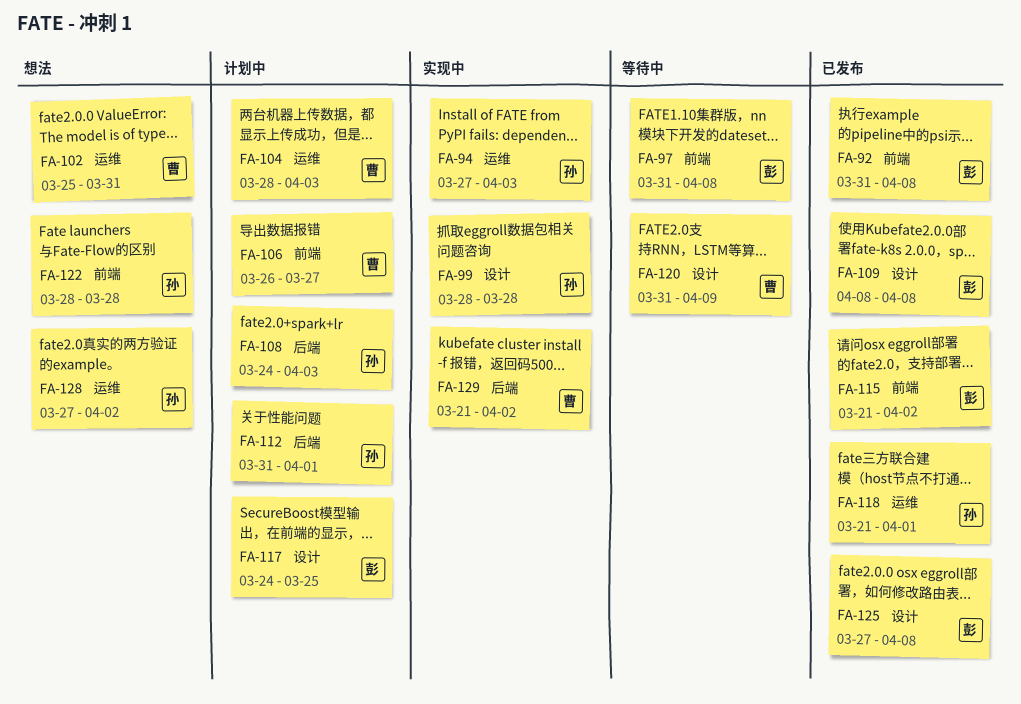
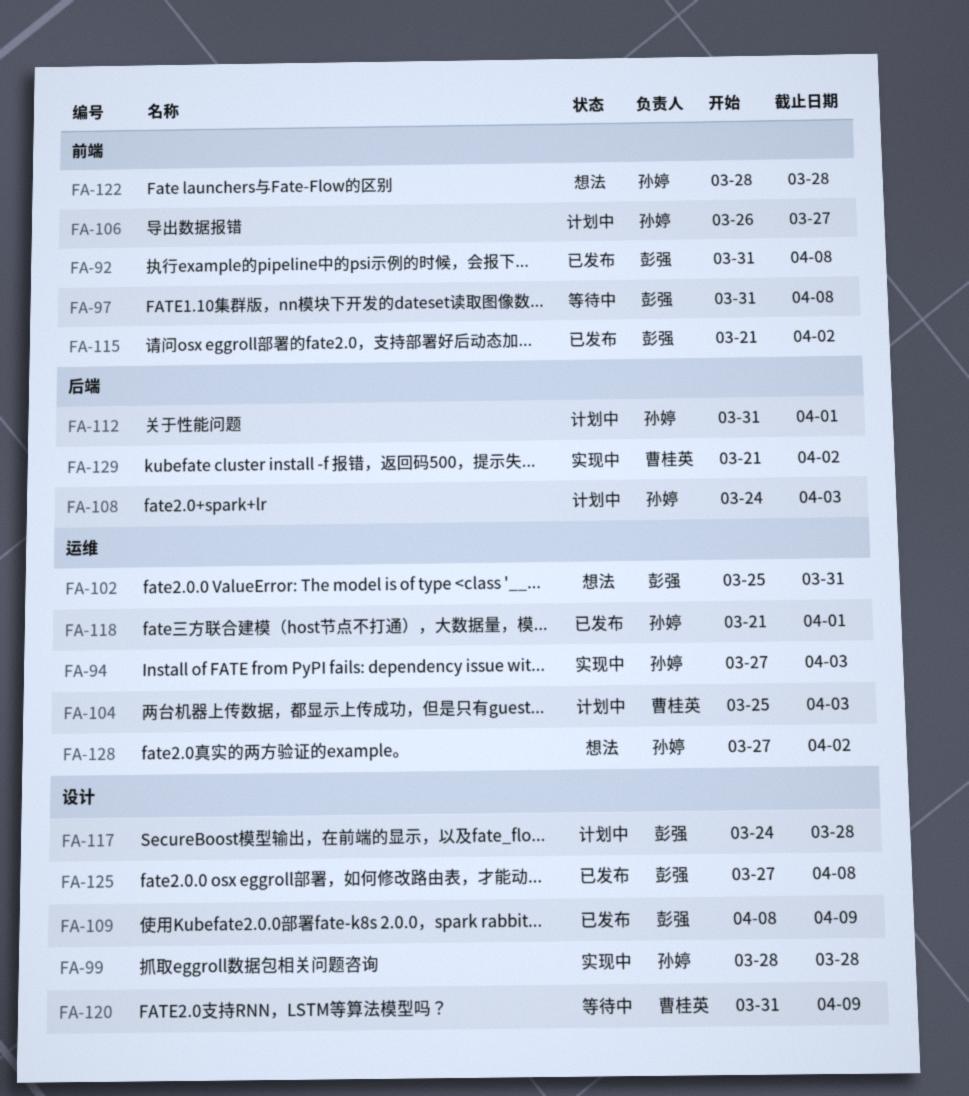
FA-102, owner: 曹桂英 -> 彭强
FA-104, start: Mar 28 -> Mar 25
FA-106, owner: 曹桂英 -> 孙婷
FA-109, due: Apr 8 -> Apr 9
FA-117, due: Mar 25 -> Mar 28

